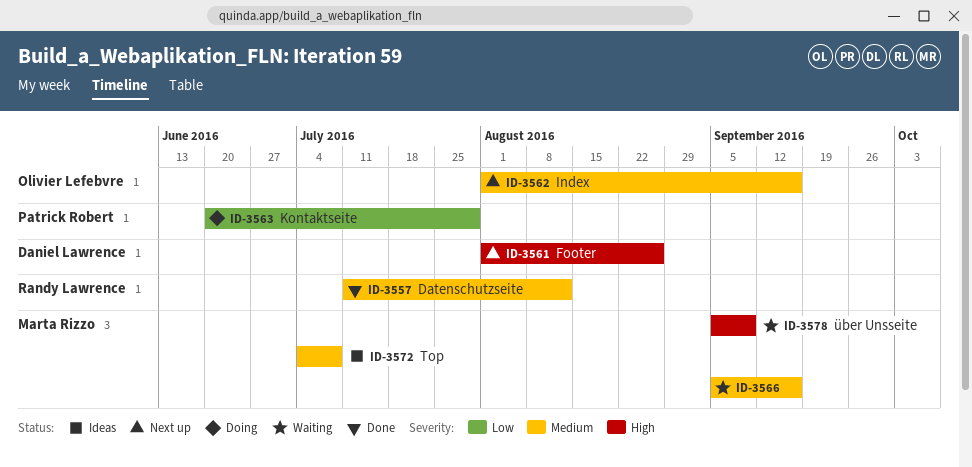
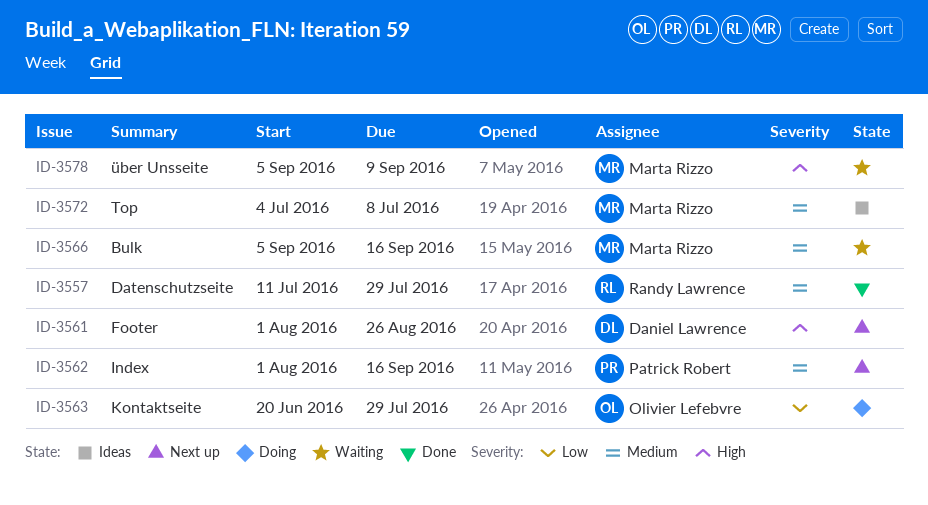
ID-3557, due: Aug 12 -> Jul 29
ID-3562, owner: Olivier Lefebvre -> Patrick Robert
ID-3563, owner: Patrick Robert -> Olivier Lefebvre

